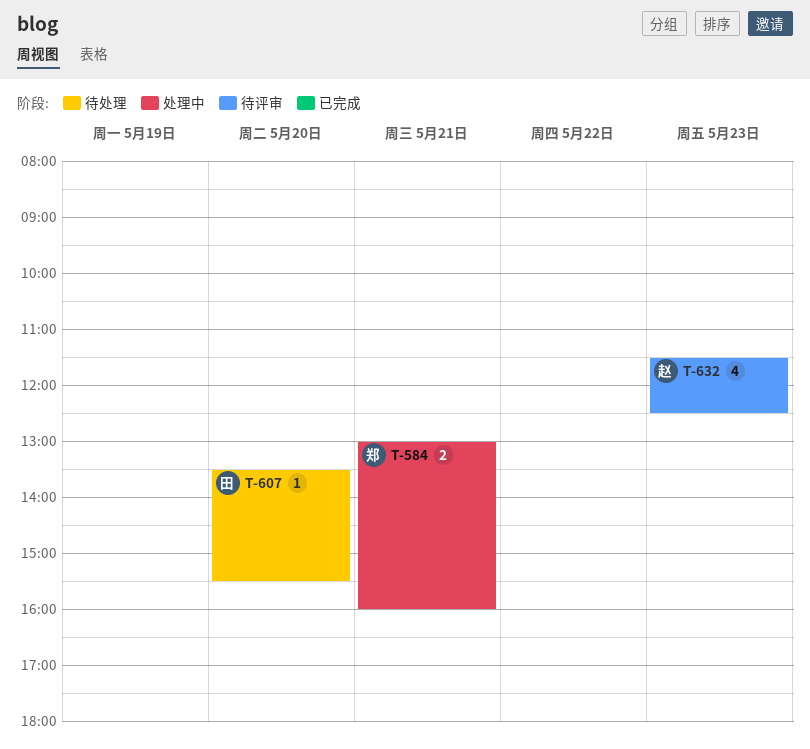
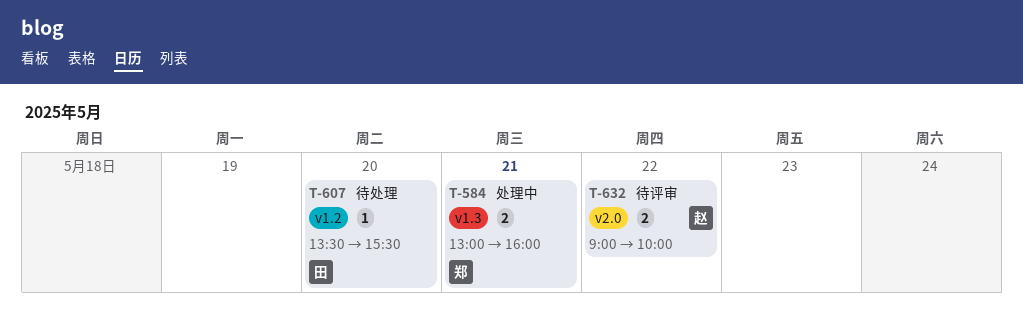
T-632, estimate: 4 -> 2
T-632, day: May 23 -> May 22
T-632, begins: 11:30 -> 09:00
T-632, ends: 12:30 -> 10:00

